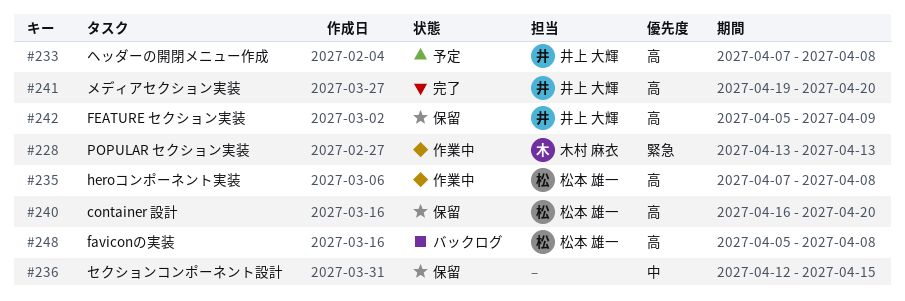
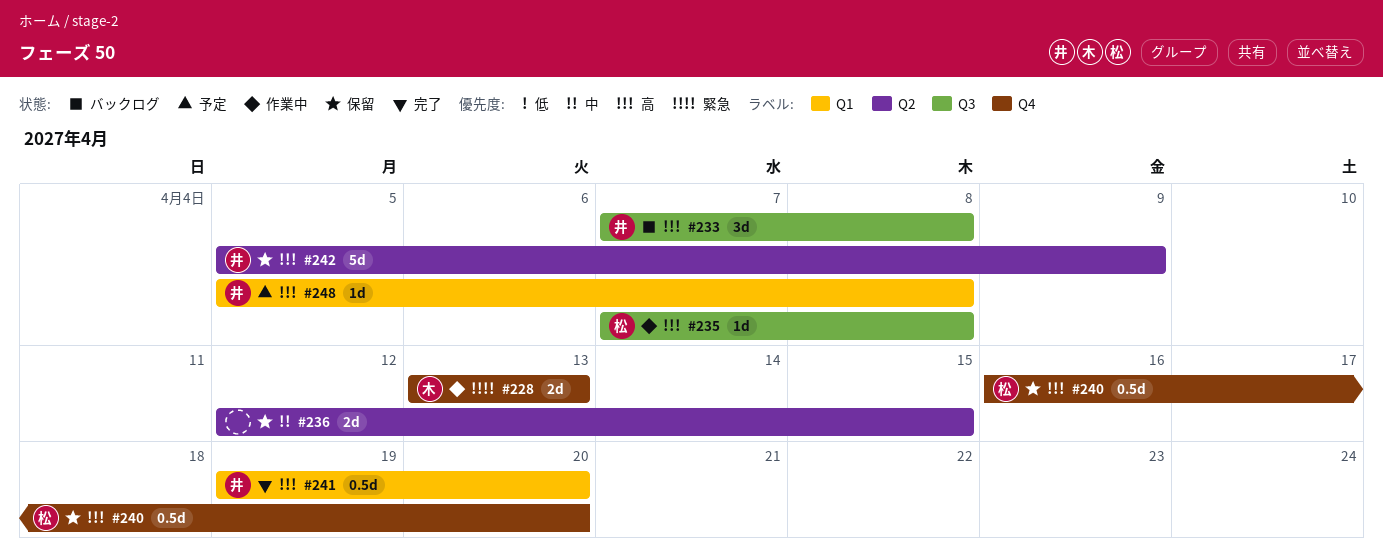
#233, status: 予定 -> バックログ
#248, status: バックログ -> 予定
#248, owner: 松本 雄一 -> 井上 大輝

